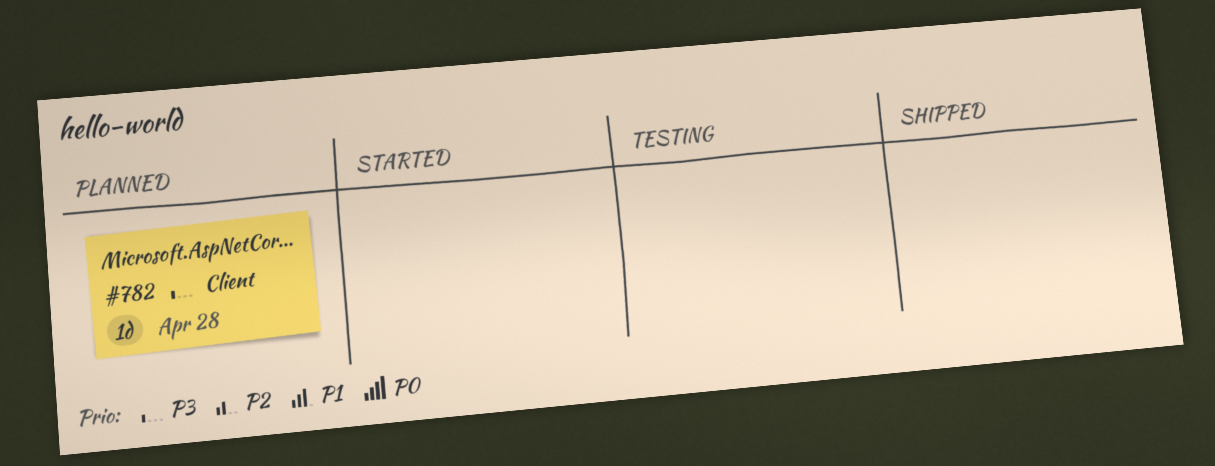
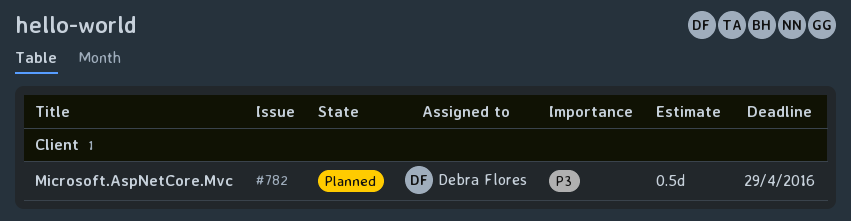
#782, estimate: 1d -> 0.5d
#782, due: Apr 28 -> Apr 29

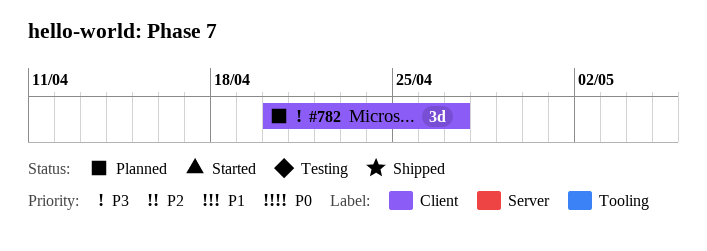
#782, estimate: 0.5d -> 3d
#782, due: Apr 29 -> Apr 27

